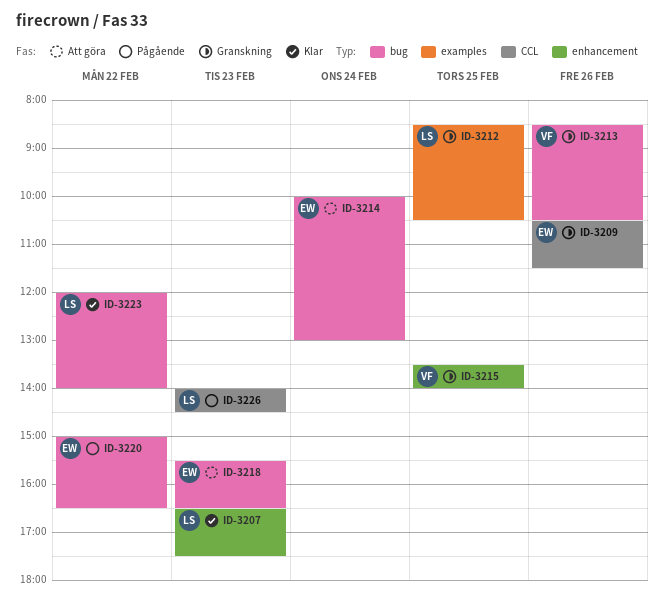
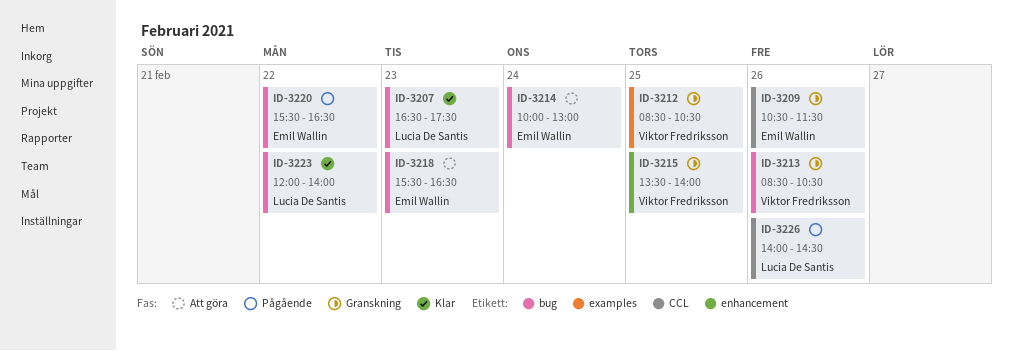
ID-3207, label: enhancement -> bug
ID-3212, owner: Lucia De Santis -> Viktor Fredriksson
ID-3220, begins: 15:00 -> 15:30
ID-3226, day: Feb 23 -> Feb 26

